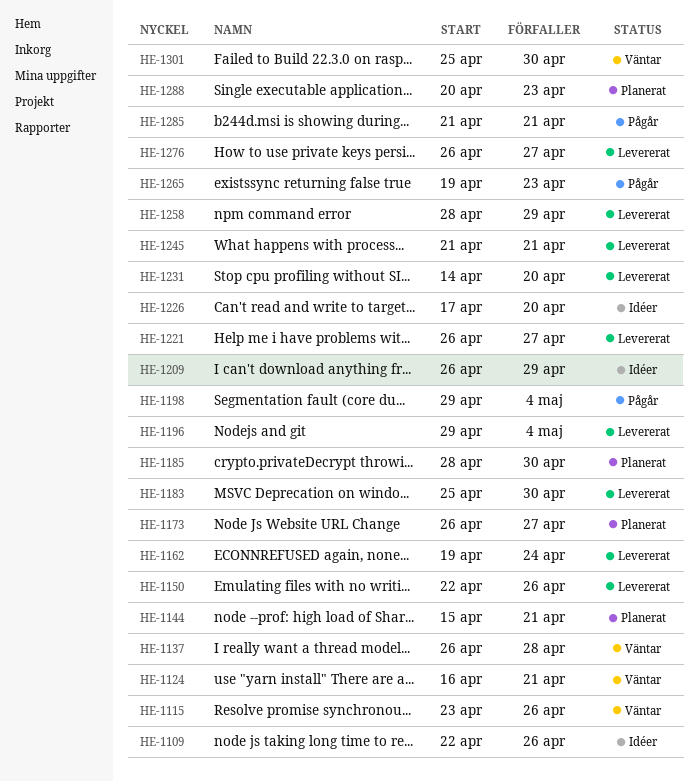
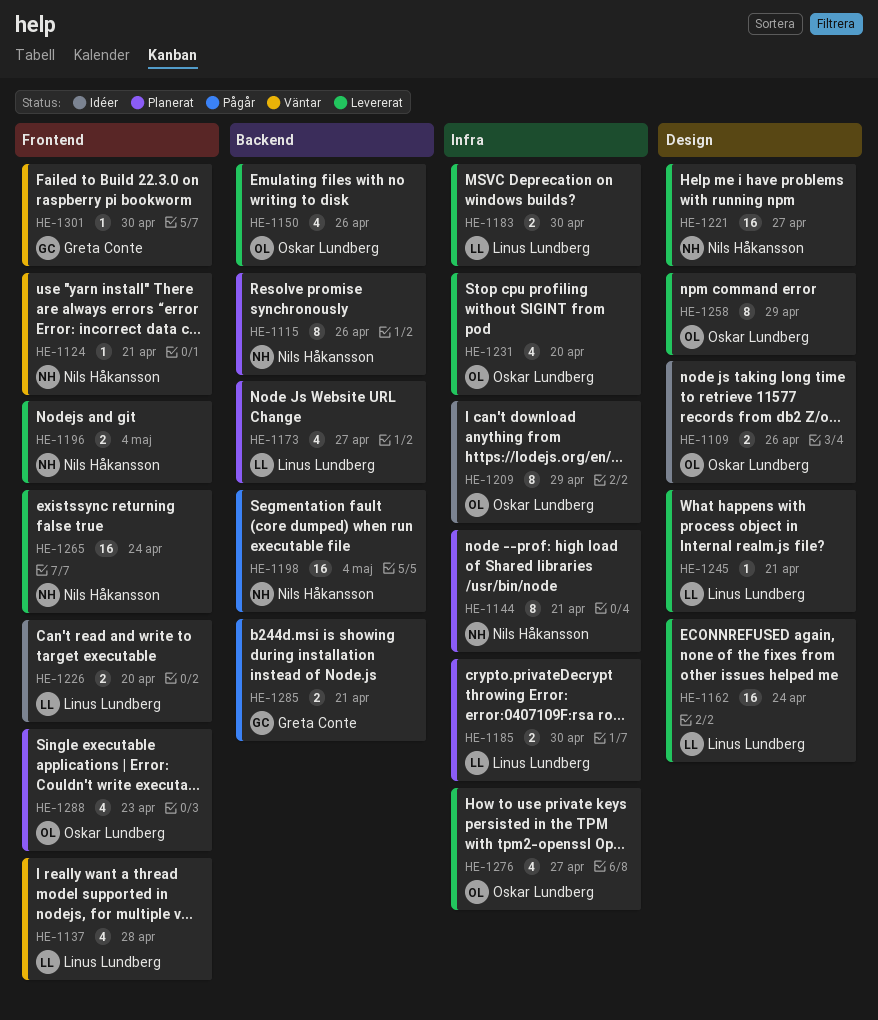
HE-1115, status: Väntar -> Planerat
HE-1265, status: Pågår -> Levererat
HE-1265, due: Apr 23 -> Apr 24

